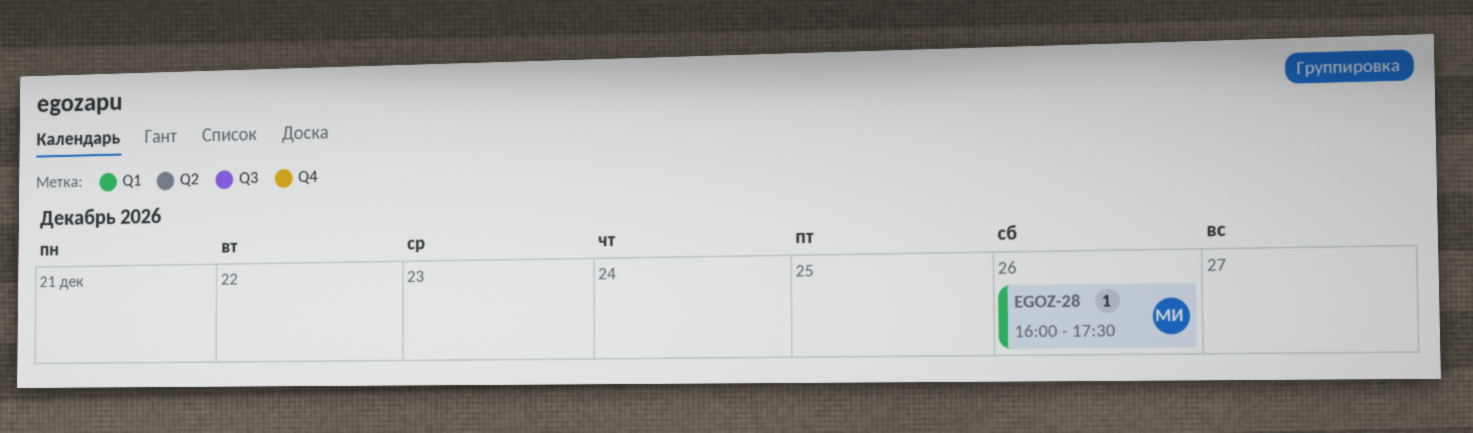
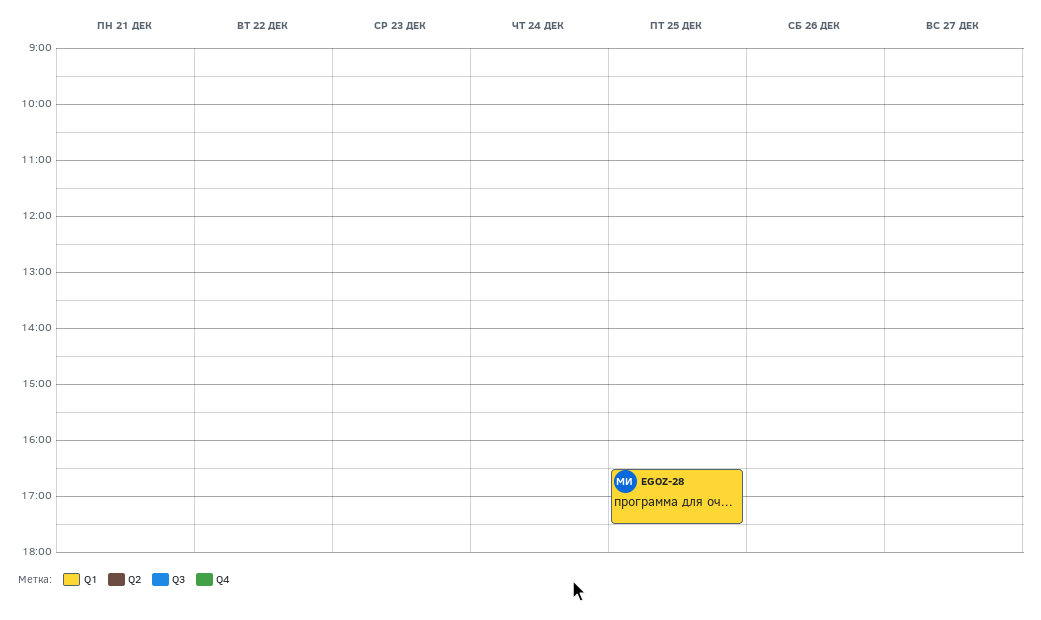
EGOZ-28, day: Dec 26 -> Dec 25
EGOZ-28, begins: 16:00 -> 16:30

